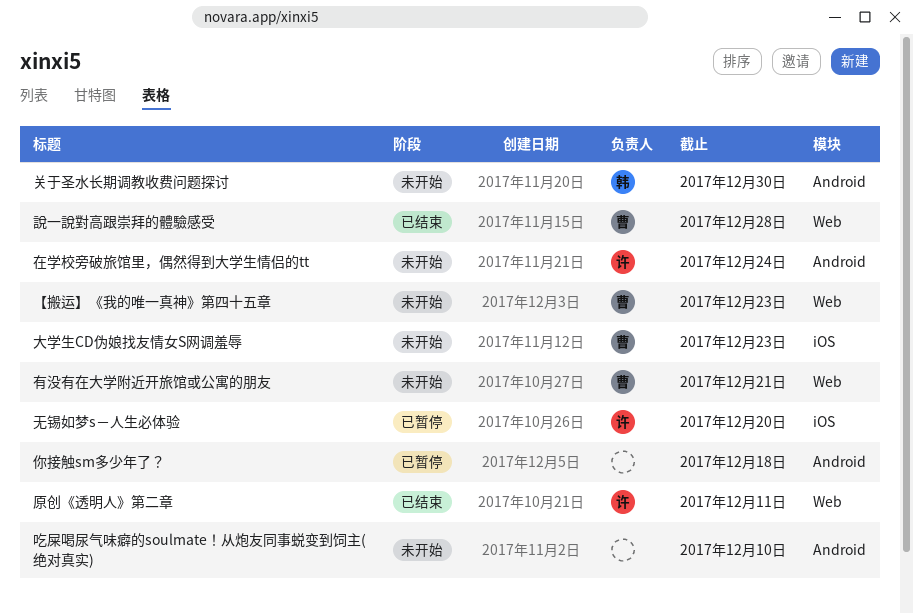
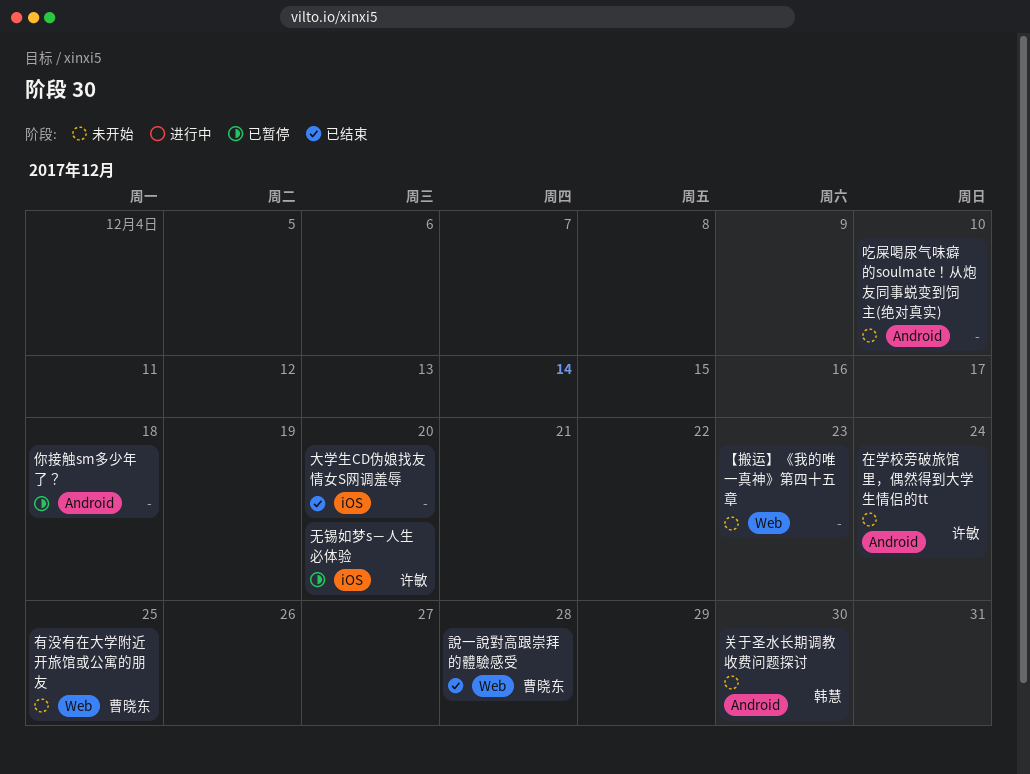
【搬运】《我的唯一真神》第四十五章, owner: 曹晓东 -> none
原创《透明人》第二章: present -> none
大学生CD伪娘找友情女S网调羞辱, status: 未开始 -> 已结束
大学生CD伪娘找友情女S网调羞辱, owner: 曹晓东 -> none
大学生CD伪娘找友情女S网调羞辱, due: Dec 23 -> Dec 20
有没有在大学附近开旅馆或公寓的朋友, due: Dec 21 -> Dec 25

